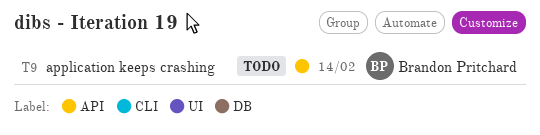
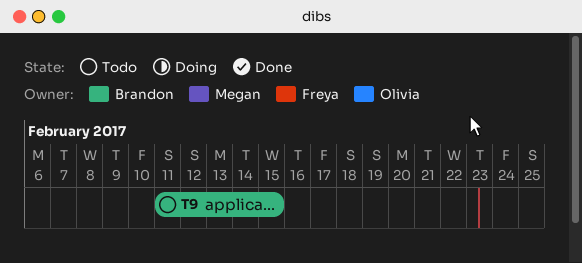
T9, due: Feb 14 -> Feb 15

